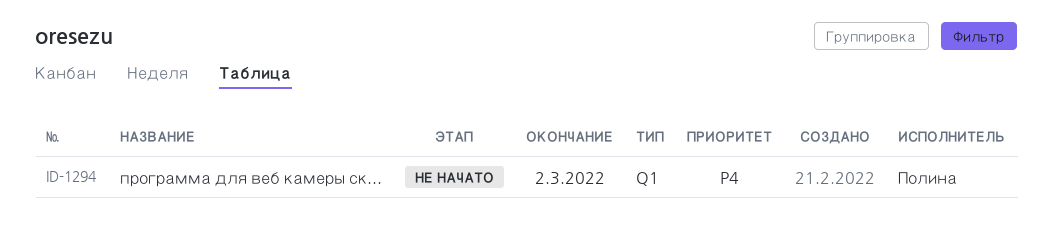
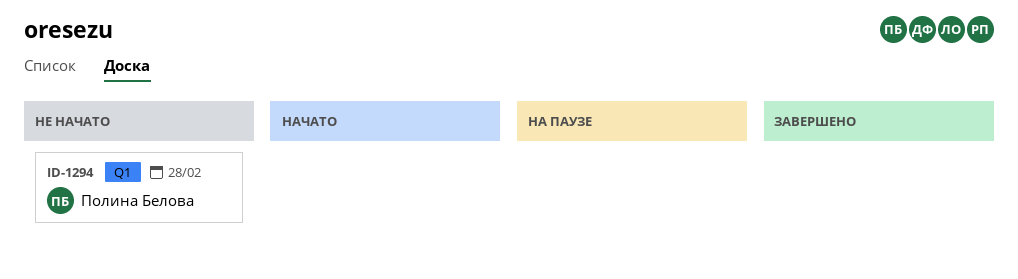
ID-1294, due: Mar 2 -> Feb 28

